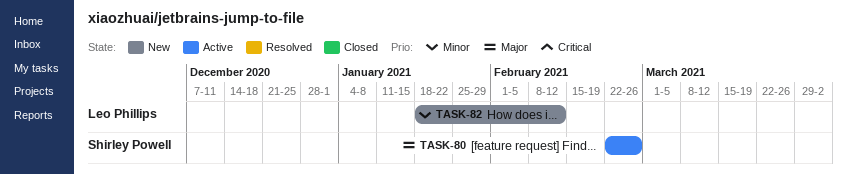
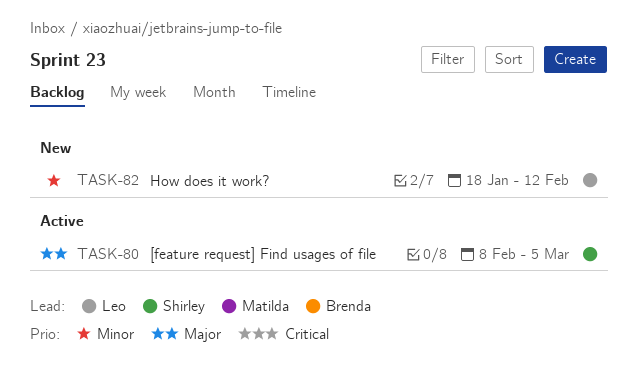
TASK-80, start: Feb 22 -> Feb 8
TASK-80, due: Feb 26 -> Mar 5

